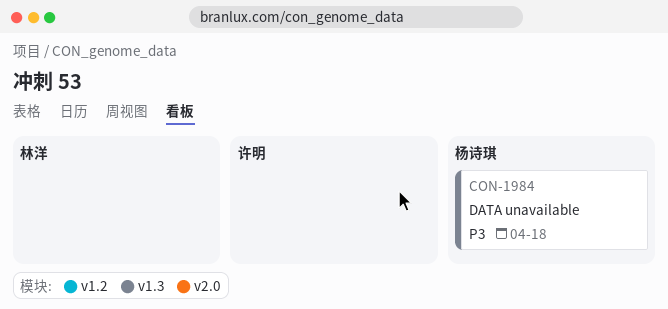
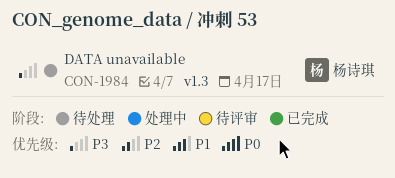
CON-1984, due: Apr 18 -> Apr 17

